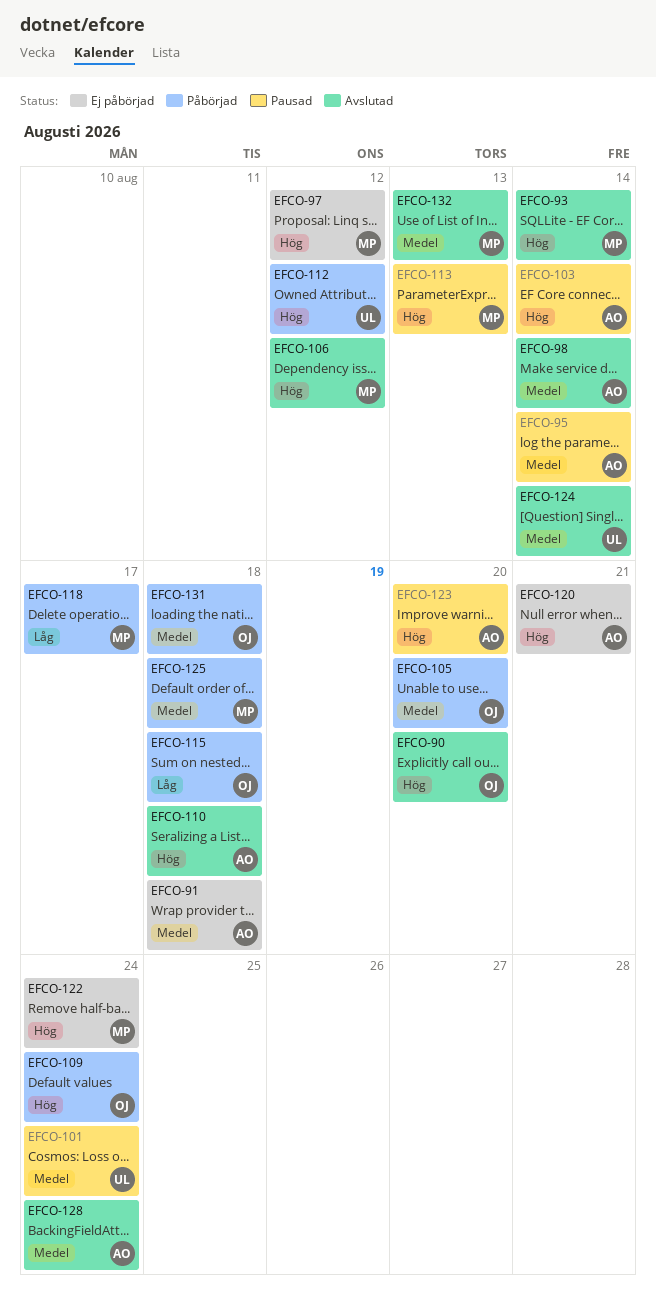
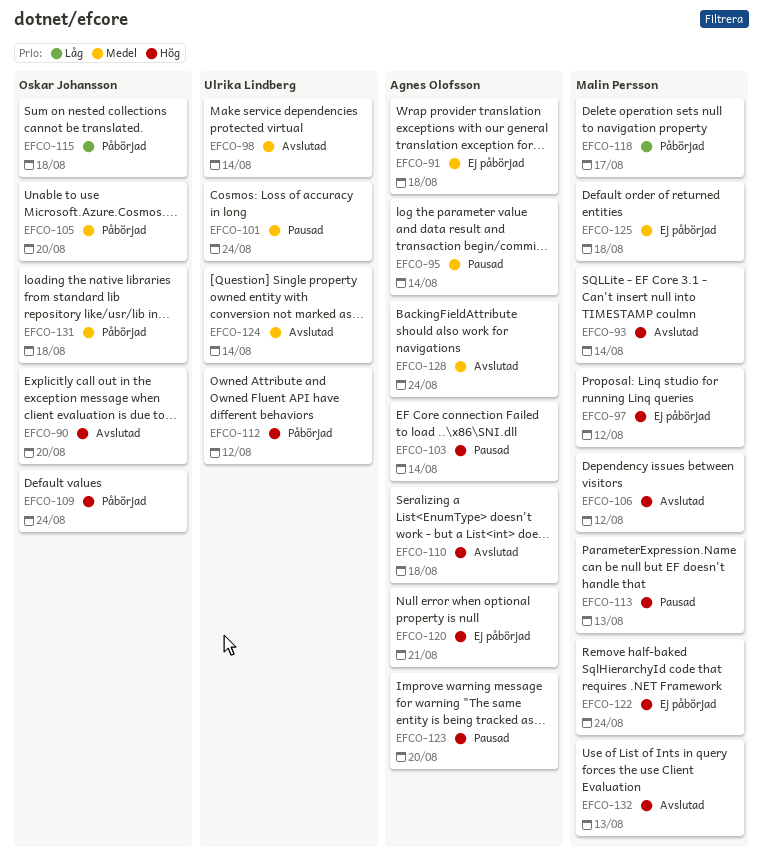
EFCO-98, owner: Agnes Olofsson -> Ulrika Lindberg
EFCO-125, status: Påbörjad -> Ej påbörjad
EFCO-132, priority: Medel -> Hög

